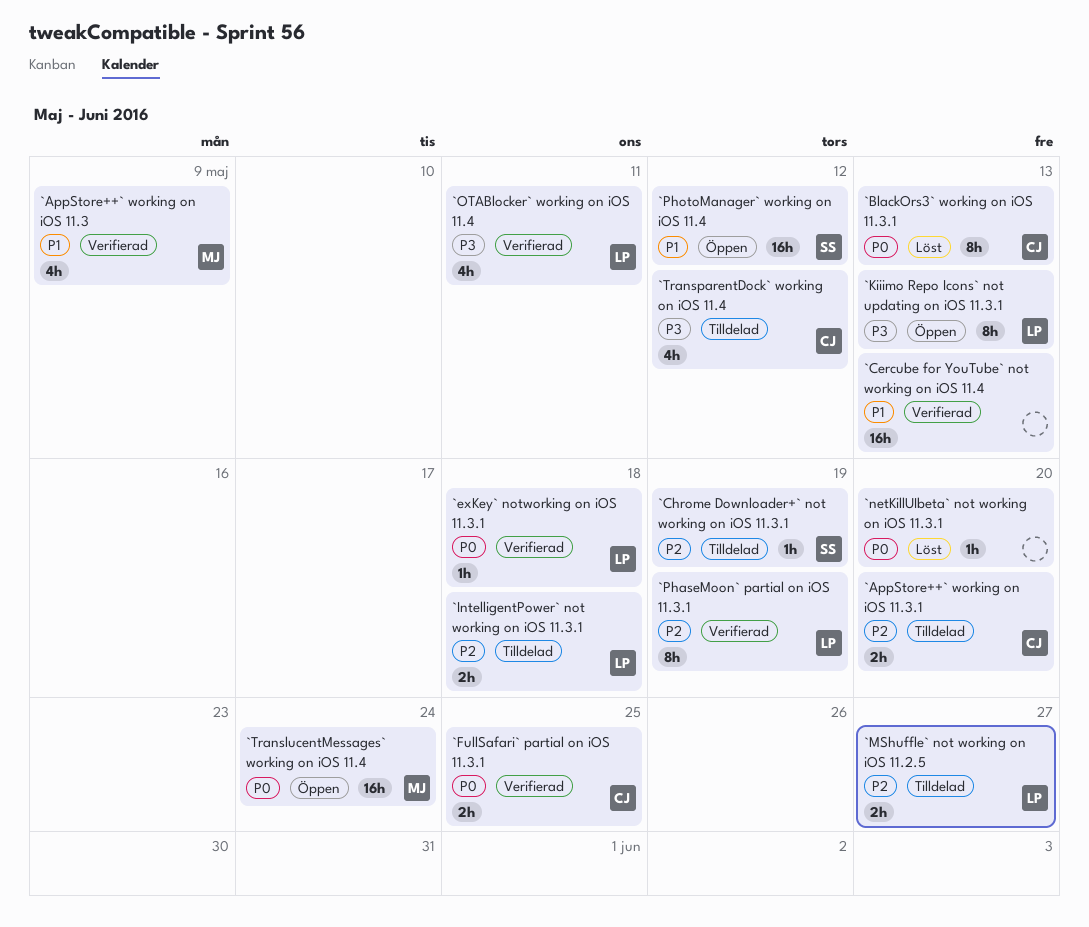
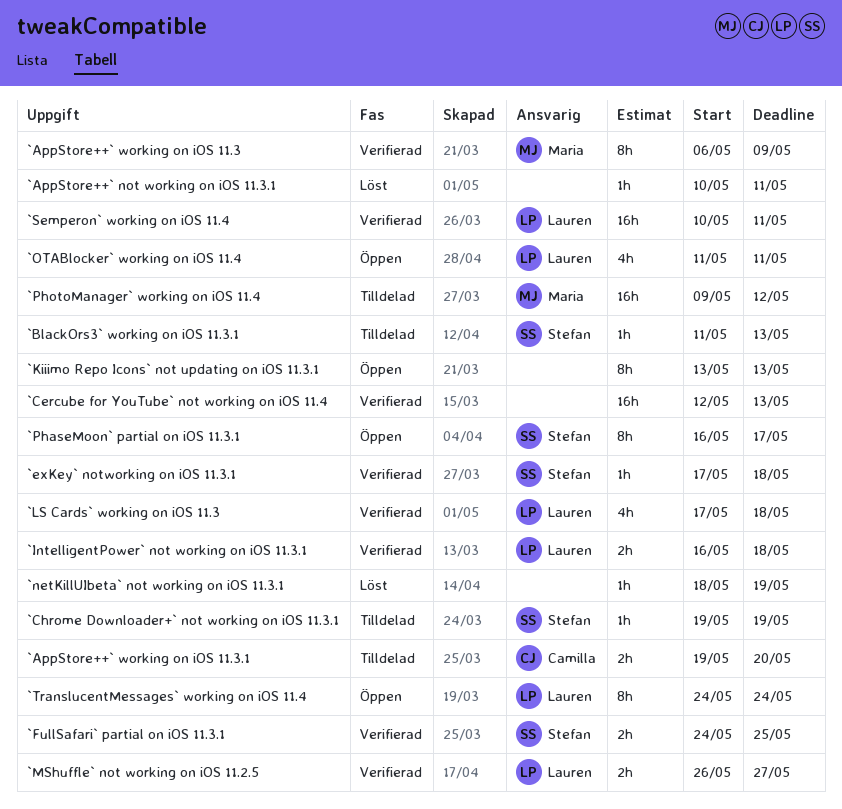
`AppStore++` not working on iOS 11.3.1: none -> present
`AppStore++` working on iOS 11.3, estimate: 4h -> 8h
`BlackOrs3` working on iOS 11.3.1, status: Löst -> Tilldelad
`BlackOrs3` working on iOS 11.3.1, owner: Camilla -> Stefan
`BlackOrs3` working on iOS 11.3.1, estimate: 8h -> 1h
`exKey` notworking on iOS 11.3.1, owner: Lauren -> Stefan
`FullSafari` partial on iOS 11.3.1, owner: Camilla -> Stefan
`IntelligentPower` not working on iOS 11.3.1, status: Tilldelad -> Verifierad
`Kiiimo Repo Icons` not updating on iOS 11.3.1, owner: Lauren -> none
`LS Cards` working on iOS 11.3: none -> present
`MShuffle` not working on iOS 11.2.5, status: Tilldelad -> Verifierad
`netKillUIbeta` not working on iOS 11.3.1, due: May 20 -> May 19
`OTABlocker` working on iOS 11.4, status: Verifierad -> Öppen
`PhaseMoon` partial on iOS 11.3.1, status: Verifierad -> Öppen
`PhaseMoon` partial on iOS 11.3.1, owner: Lauren -> Stefan
`PhaseMoon` partial on iOS 11.3.1, due: May 19 -> May 17
`PhotoManager` working on iOS 11.4, status: Öppen -> Tilldelad
`PhotoManager` working on iOS 11.4, owner: Stefan -> Maria
`Semperon` working on iOS 11.4: none -> present
`TranslucentMessages` working on iOS 11.4, owner: Maria -> Lauren
`TranslucentMessages` working on iOS 11.4, estimate: 16h -> 8h
`TransparentDock` working on iOS 11.4: present -> none

